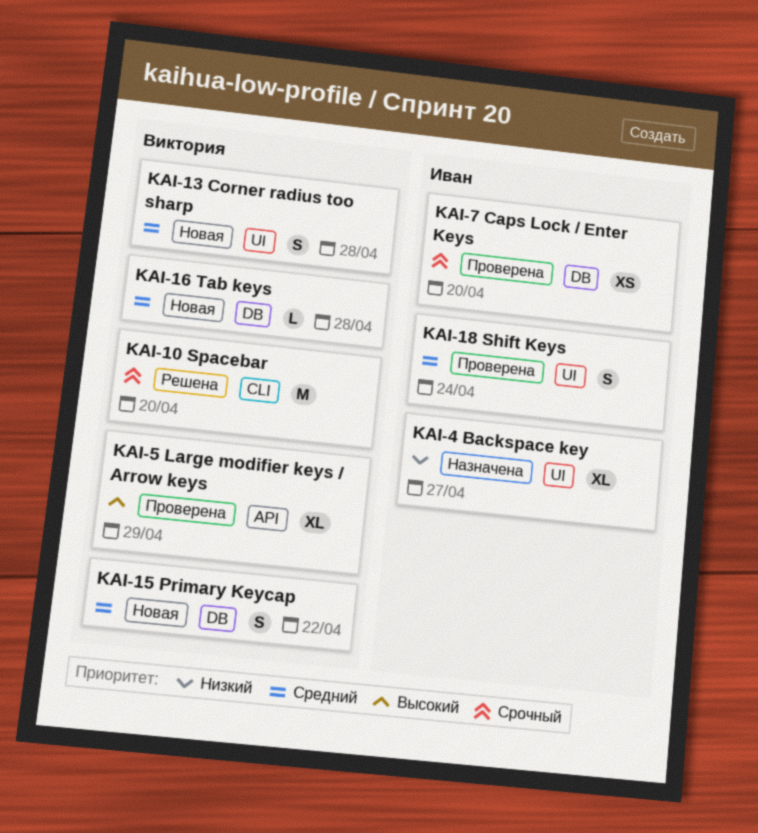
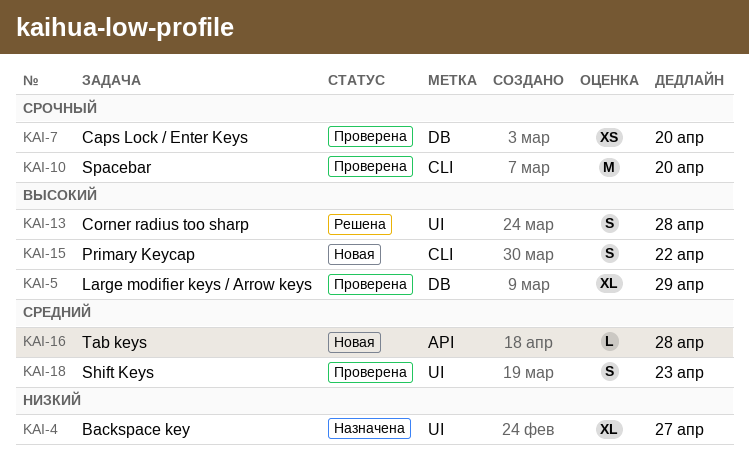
KAI-5, label: API -> DB
KAI-10, status: Решена -> Проверена
KAI-13, status: Новая -> Решена
KAI-13, priority: Средний -> Высокий
KAI-15, priority: Средний -> Высокий
KAI-15, label: DB -> CLI
KAI-16, label: DB -> API
KAI-18, due: Apr 24 -> Apr 23

